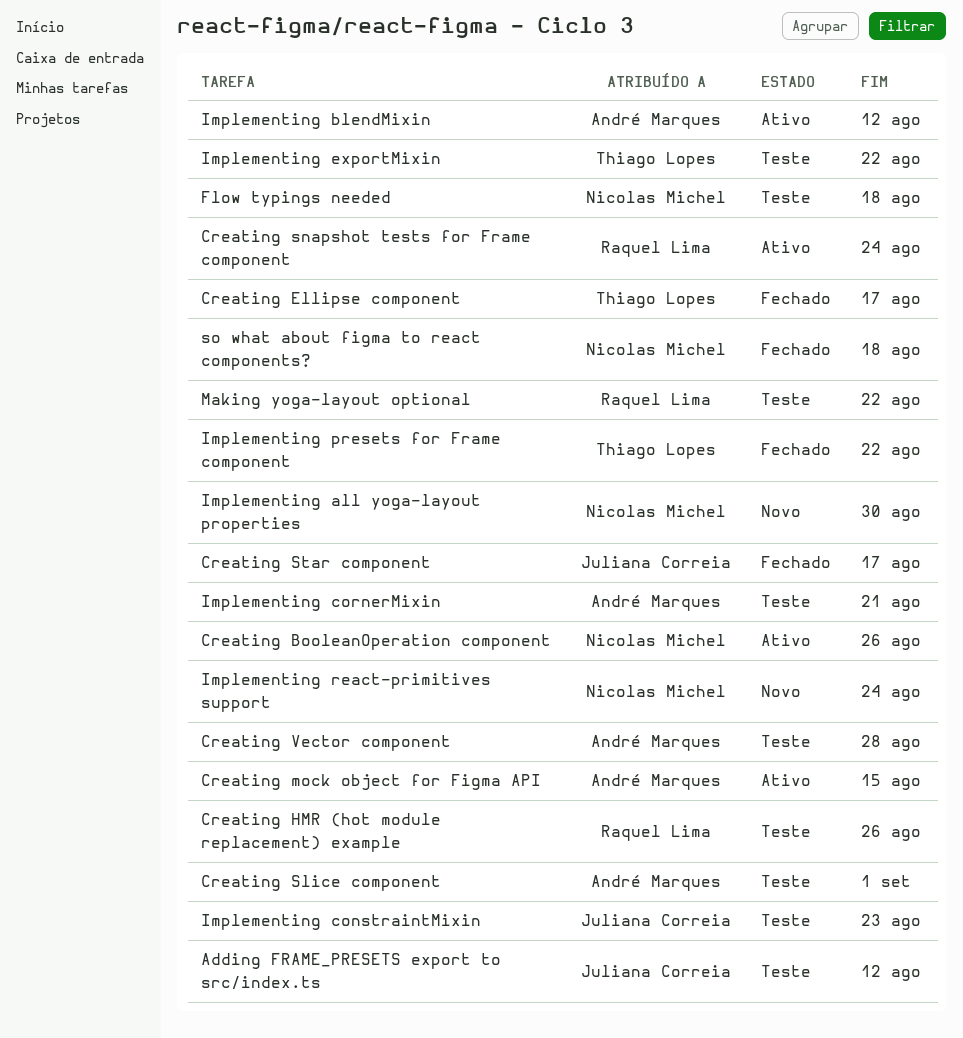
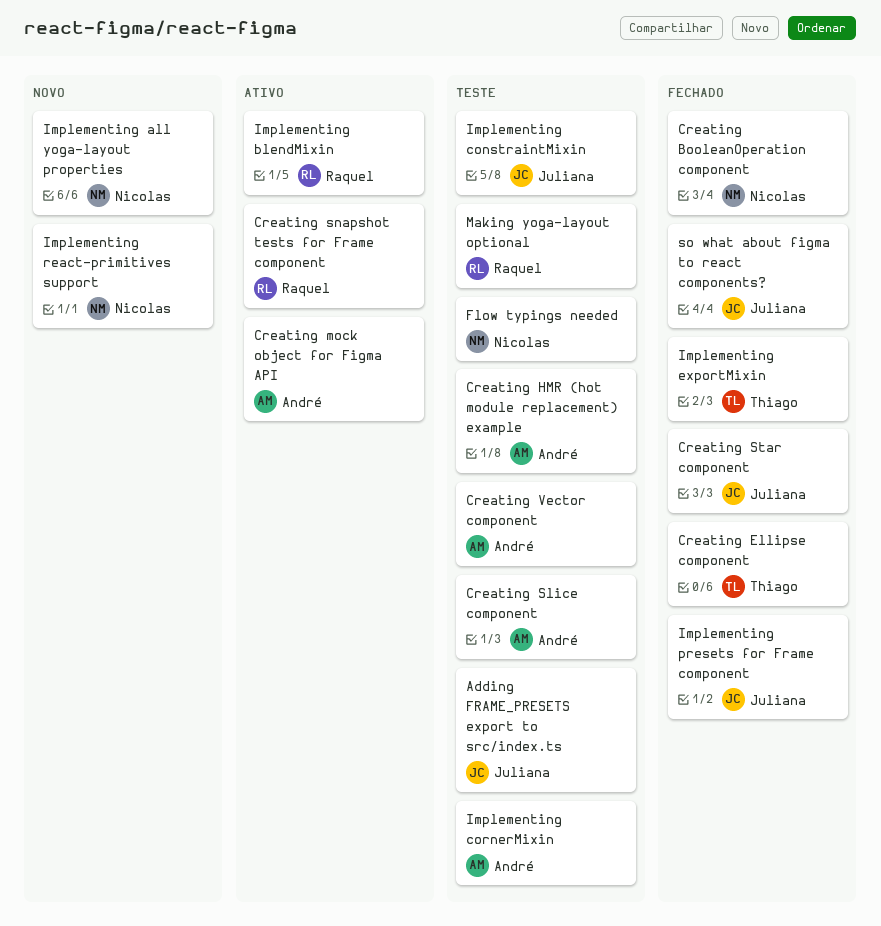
Creating BooleanOperation component, status: Ativo -> Fechado
Creating HMR (hot module replacement) example, owner: Raquel Lima -> André Marques
Implementing blendMixin, owner: André Marques -> Raquel Lima
Implementing exportMixin, status: Teste -> Fechado
Implementing presets for Frame component, owner: Thiago Lopes -> Juliana Correia
so what about figma to react components?, owner: Nicolas Michel -> Juliana Correia

